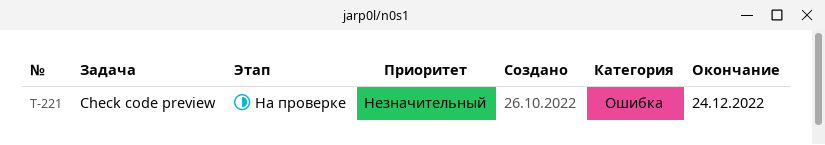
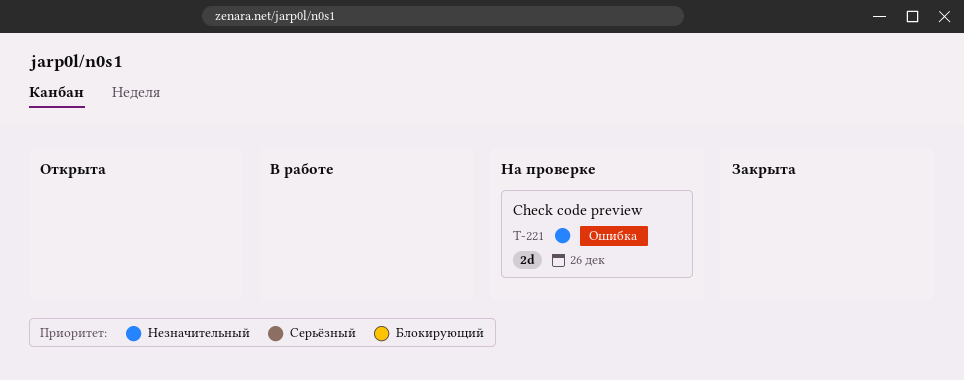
T-221, due: Dec 24 -> Dec 26

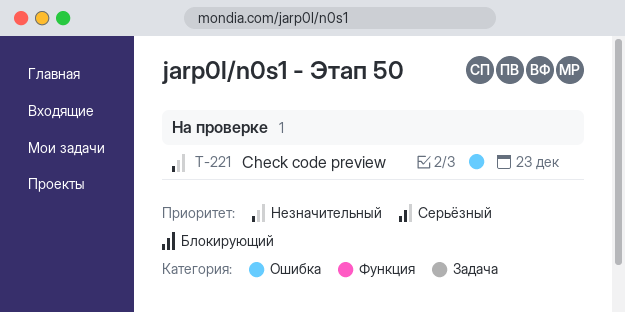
T-221, due: Dec 26 -> Dec 23

